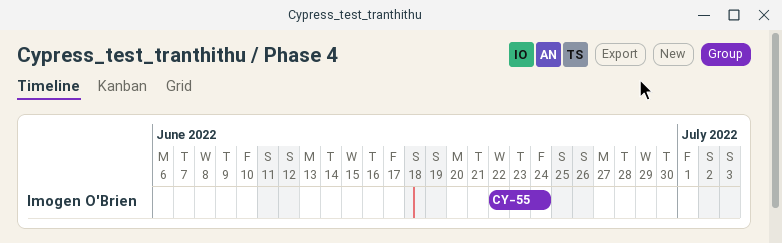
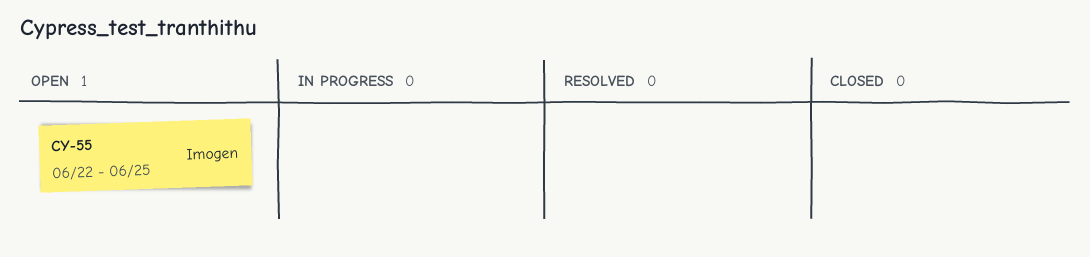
CY-55, due: Jun 24 -> Jun 25

